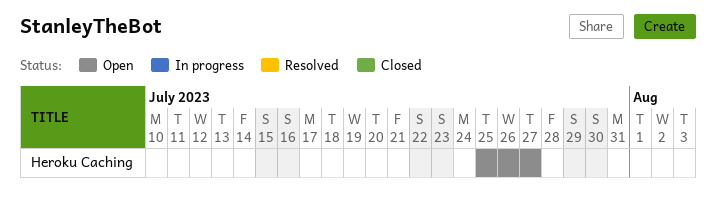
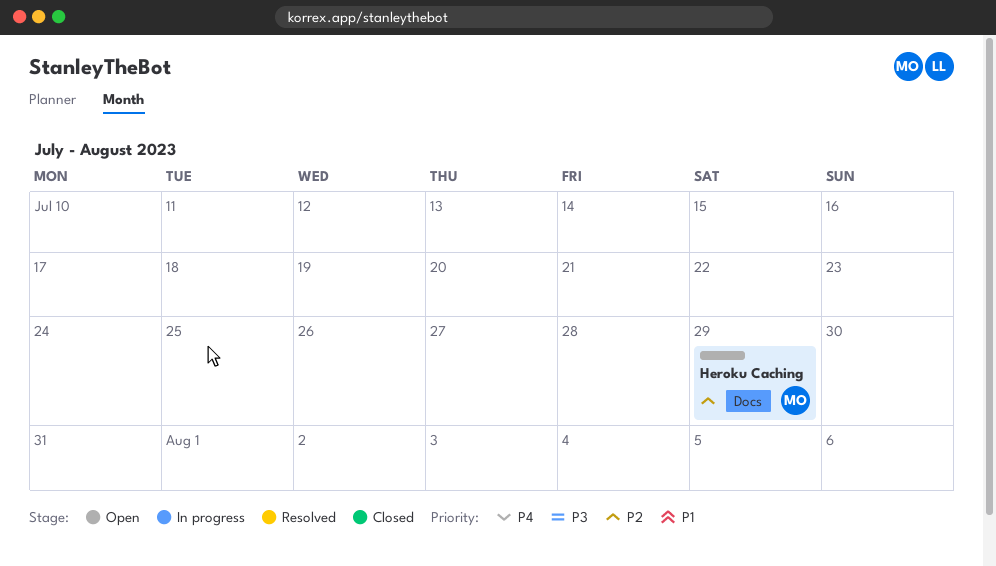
Heroku Caching, due: Jul 27 -> Jul 29

